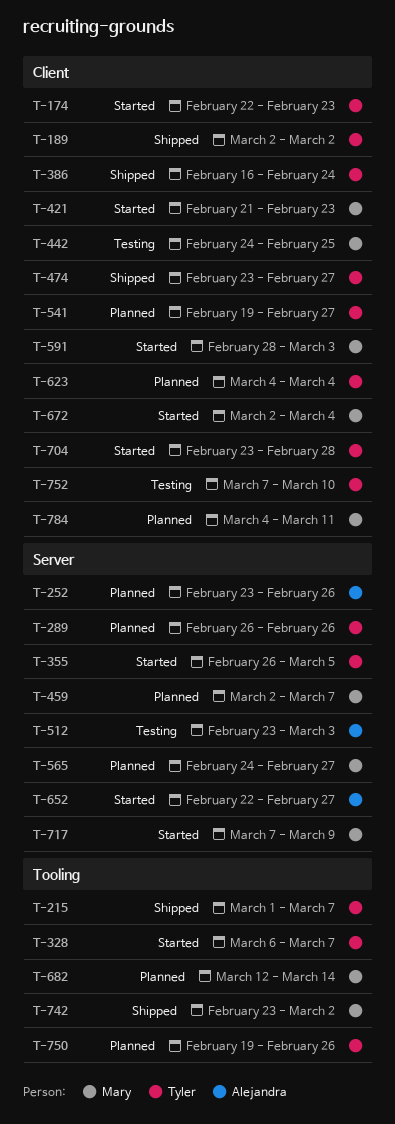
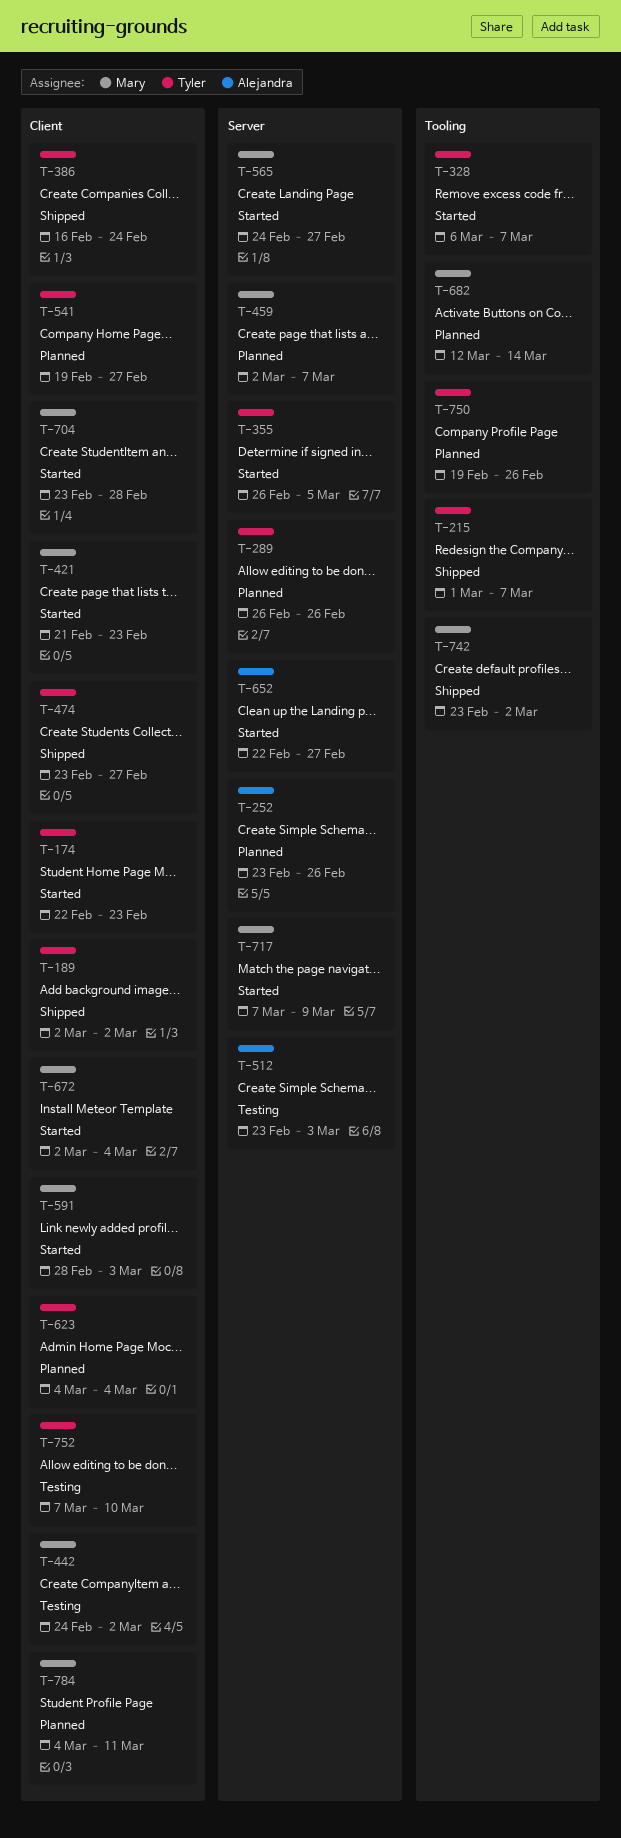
T-442, due: Feb 25 -> Mar 2
T-565, status: Planned -> Started
T-704, owner: Tyler -> Mary

